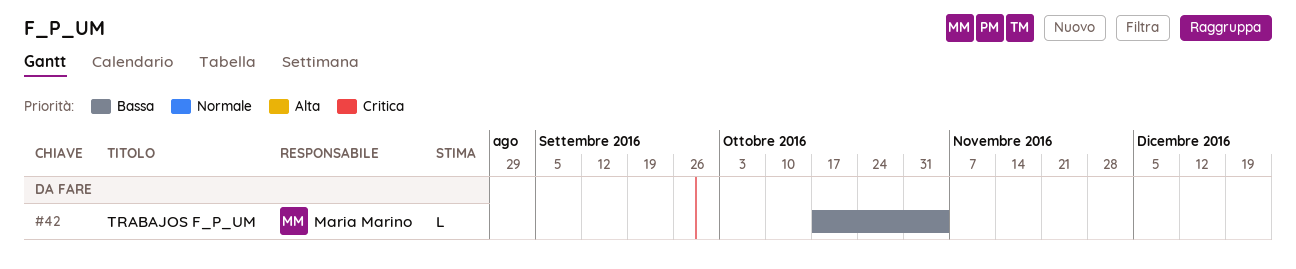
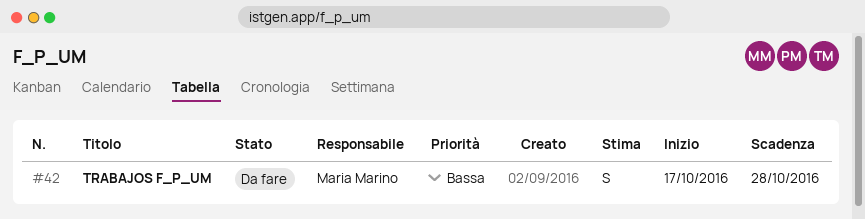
#42, estimate: L -> S
#42, due: Nov 4 -> Oct 28

